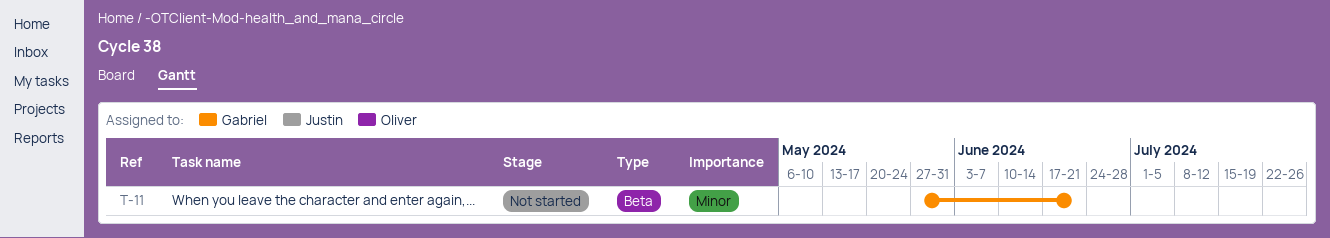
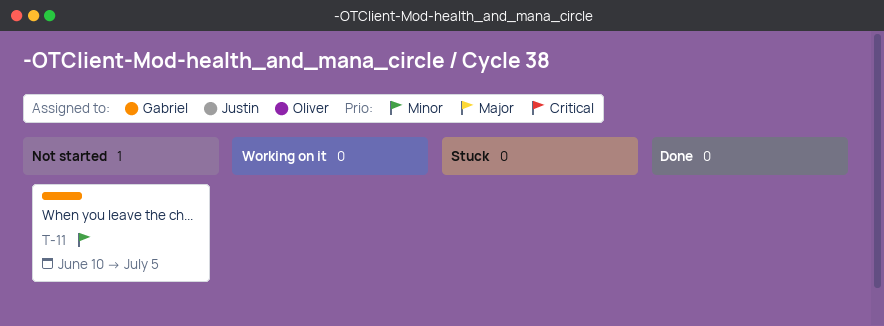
T-11, start: May 27 -> Jun 10
T-11, due: Jun 21 -> Jul 5

